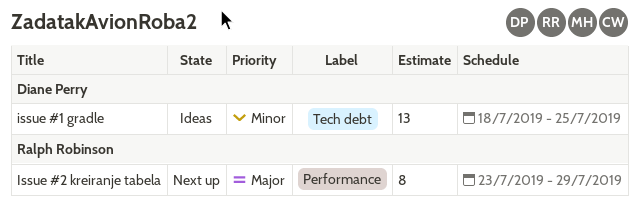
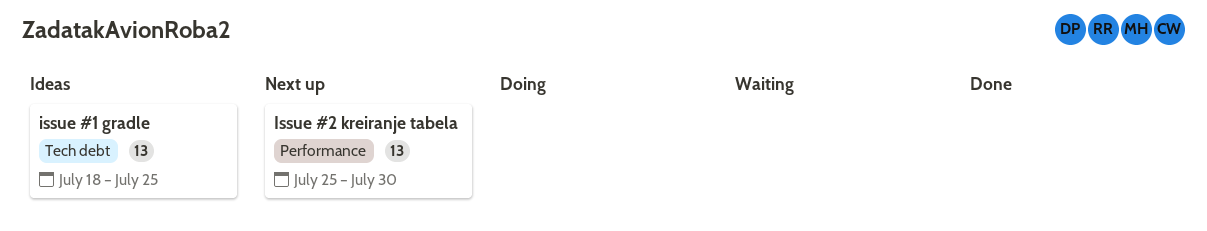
Issue #2 kreiranje tabela, estimate: 8 -> 13
Issue #2 kreiranje tabela, start: Jul 23 -> Jul 25
Issue #2 kreiranje tabela, due: Jul 29 -> Jul 30

